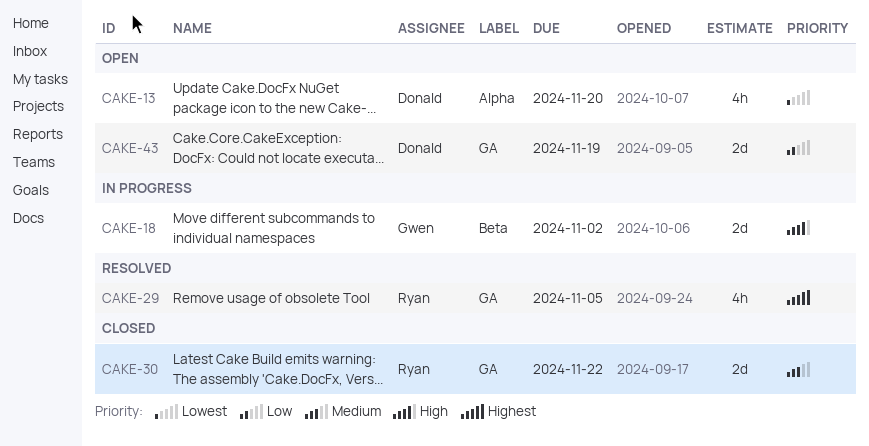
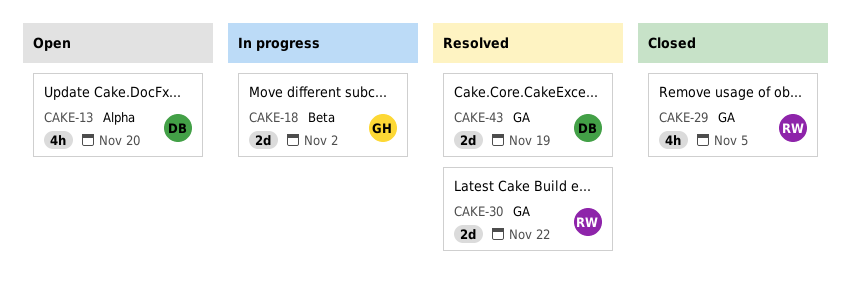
CAKE-29, status: Resolved -> Closed
CAKE-30, status: Closed -> Resolved
CAKE-43, status: Open -> Resolved

